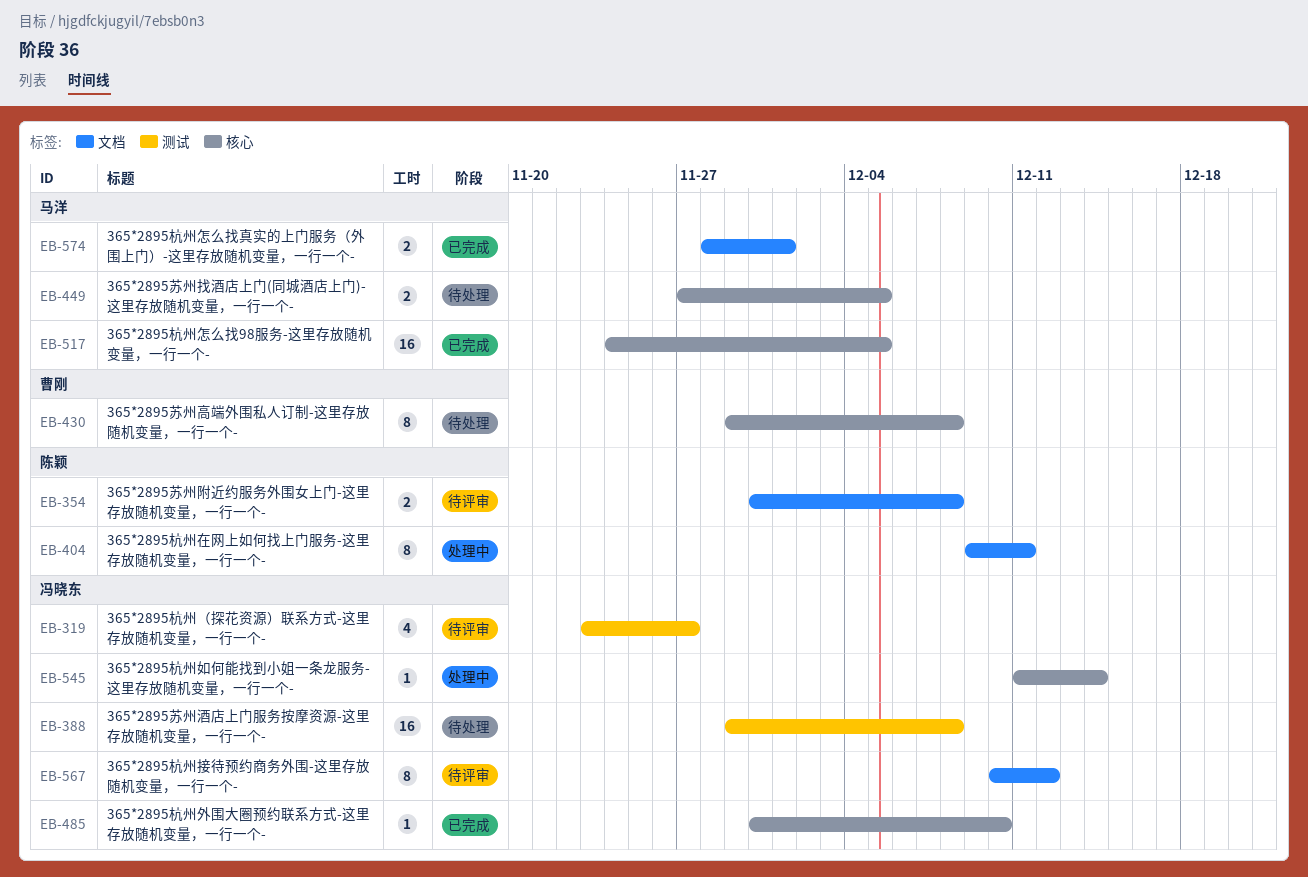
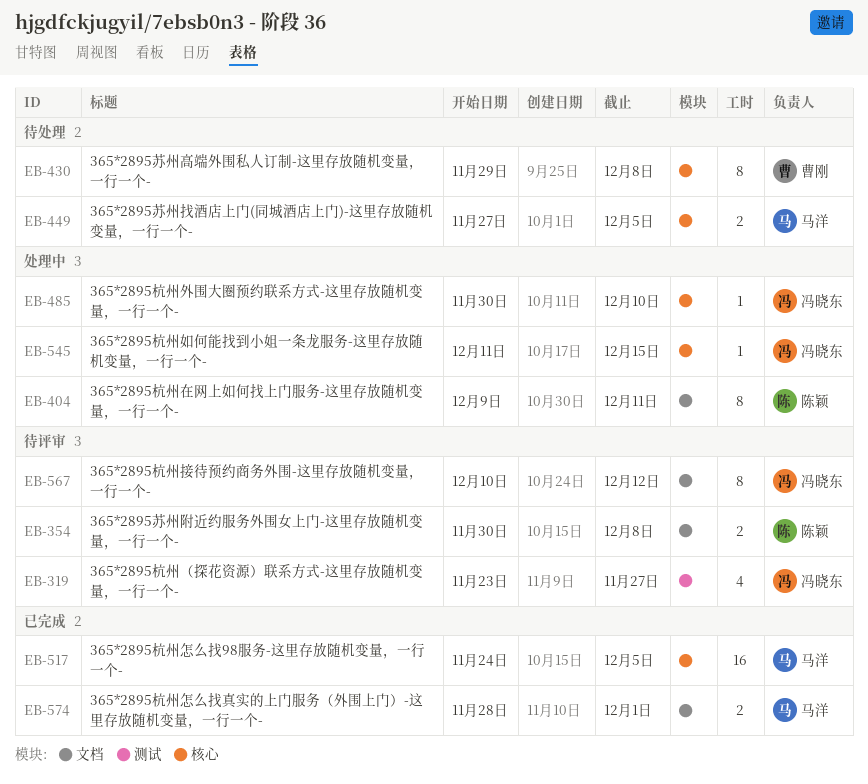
EB-388: present -> none
EB-485, status: 已完成 -> 处理中
EB-545, due: Dec 14 -> Dec 15

